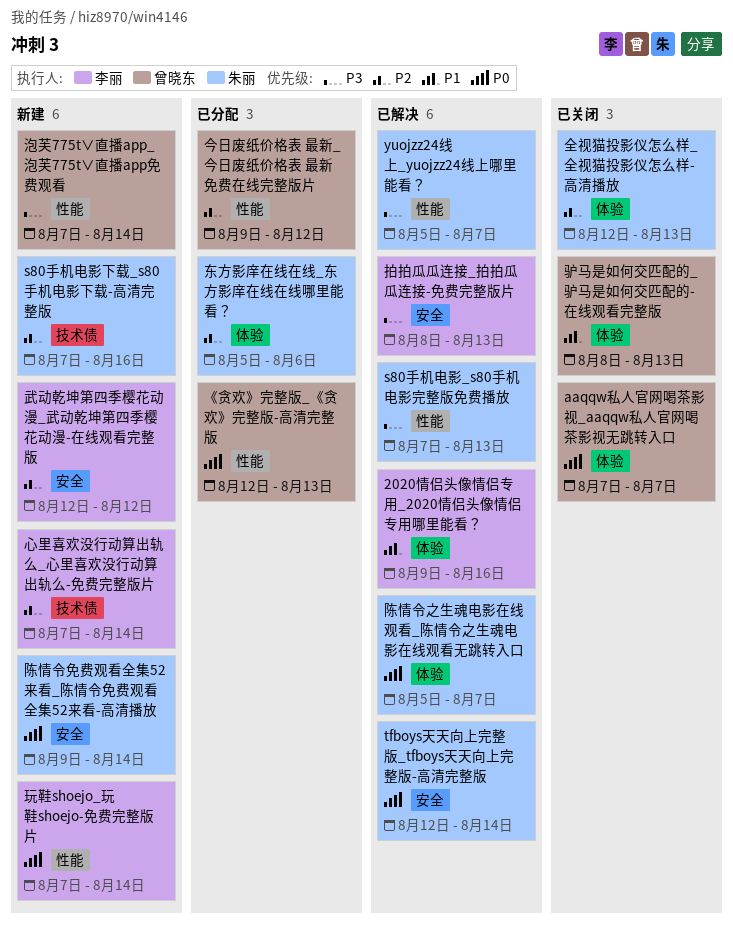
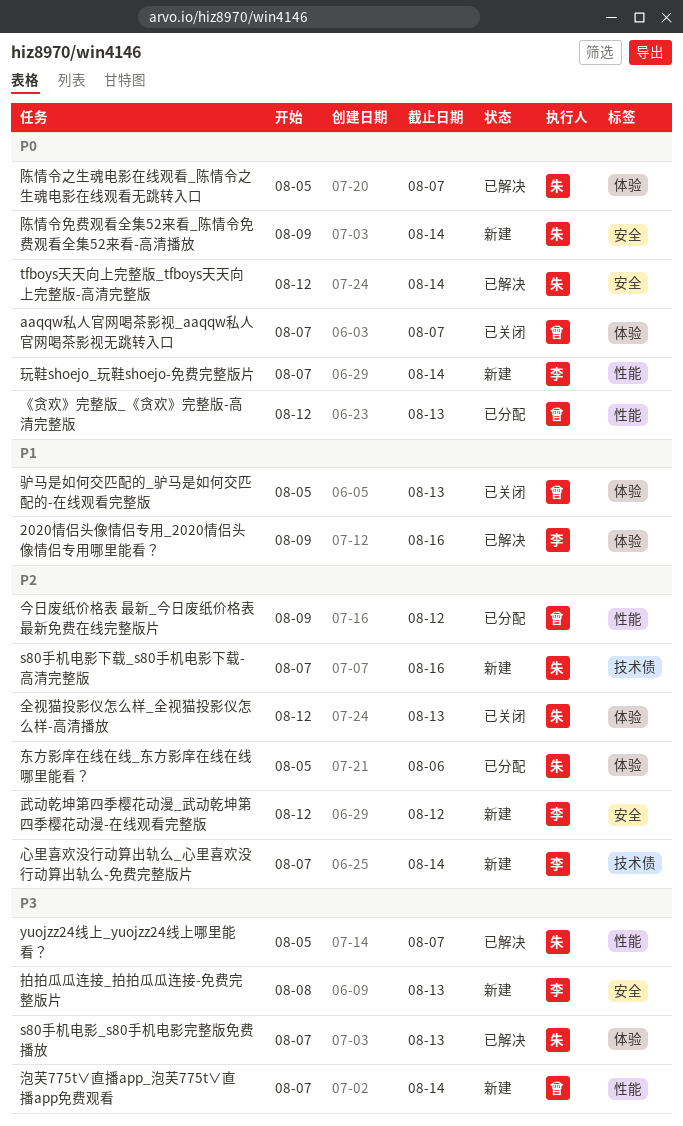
s80手机电影_s80手机电影完整版免费播放, label: 性能 -> 体验
拍拍瓜瓜连接_拍拍瓜瓜连接-免费完整版片, status: 已解决 -> 新建
驴马是如何交匹配的_驴马是如何交匹配的-在线观看完整版, start: Aug 8 -> Aug 5

